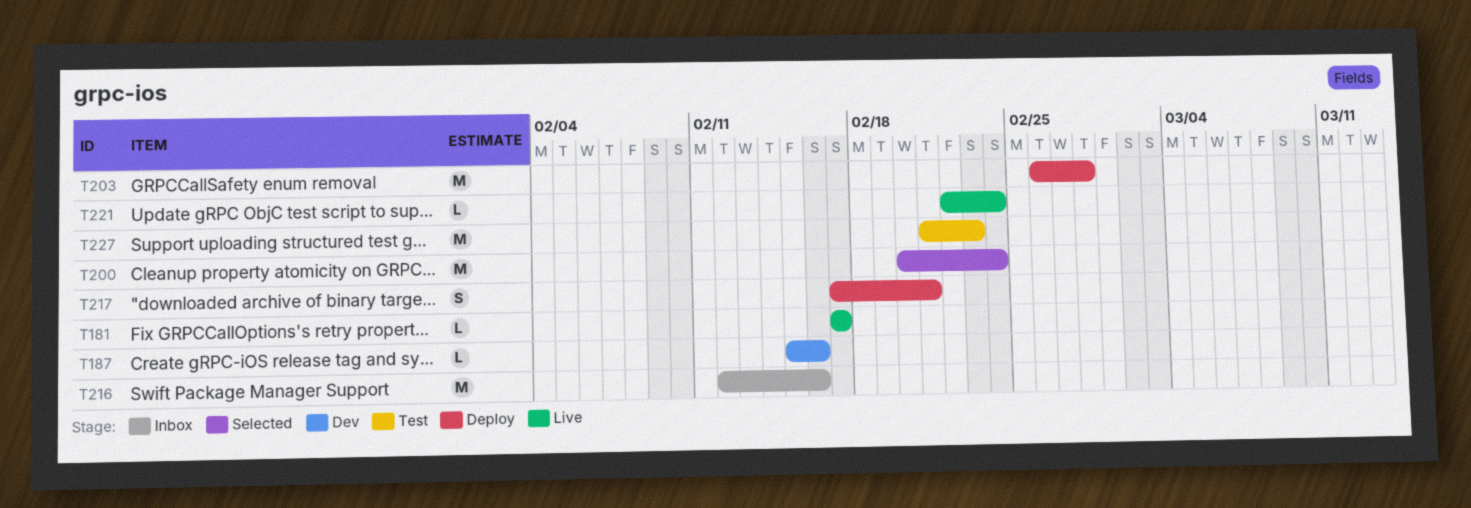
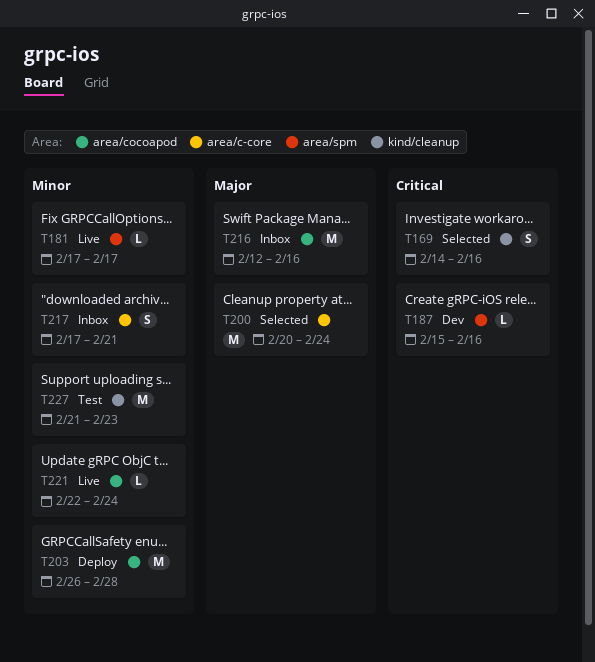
T169: none -> present
T217, status: Deploy -> Inbox

